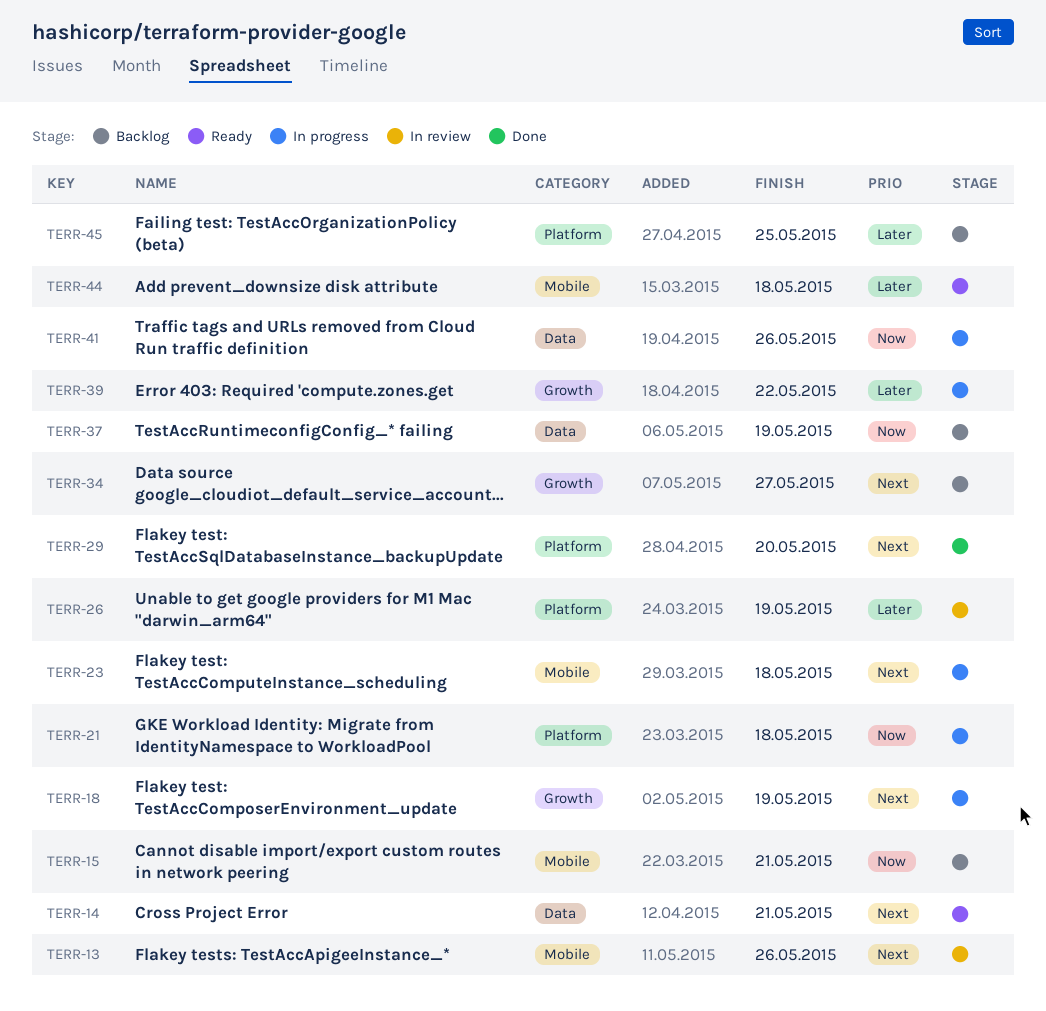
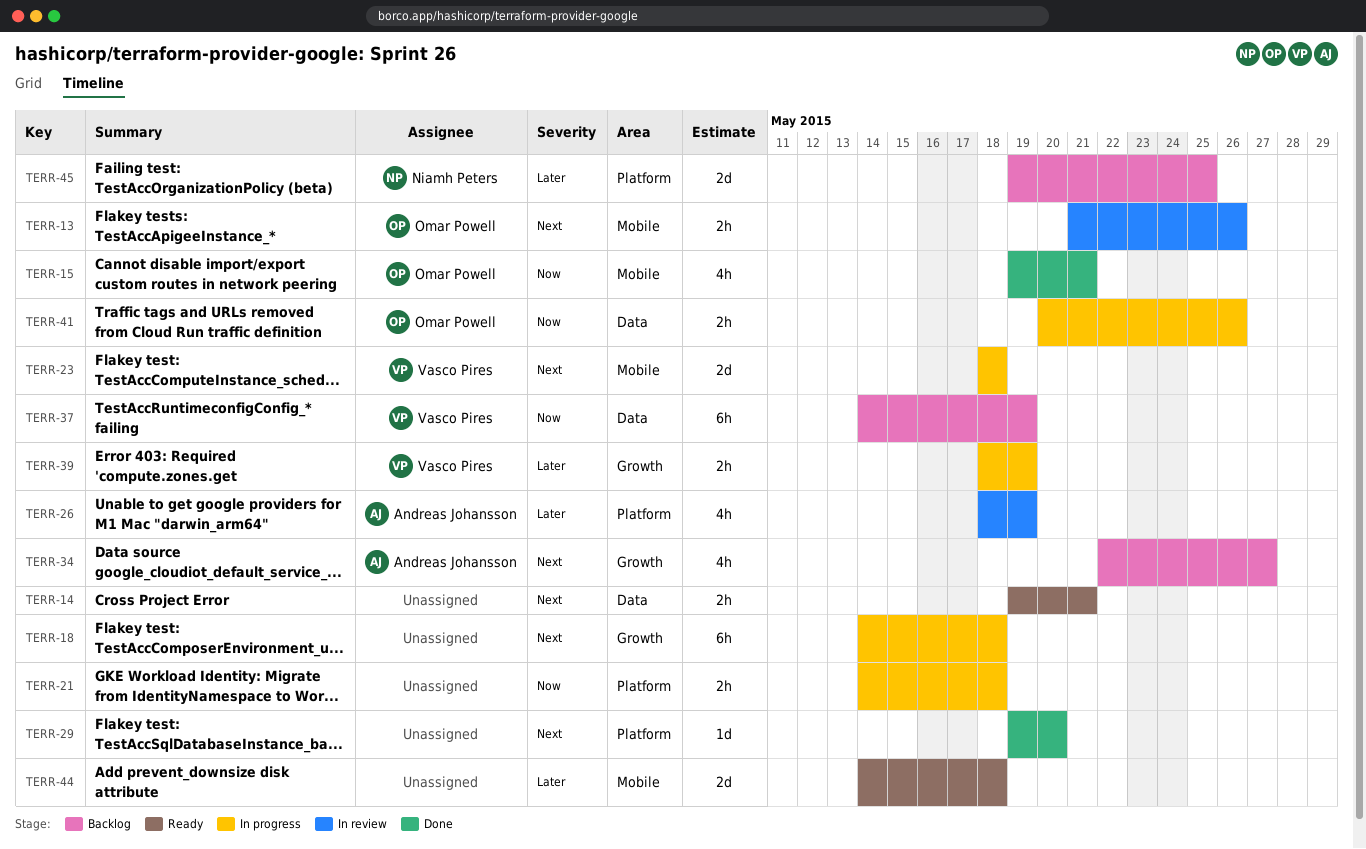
TERR-15, status: Backlog -> Done
TERR-18, due: May 19 -> May 18
TERR-39, due: May 22 -> May 19

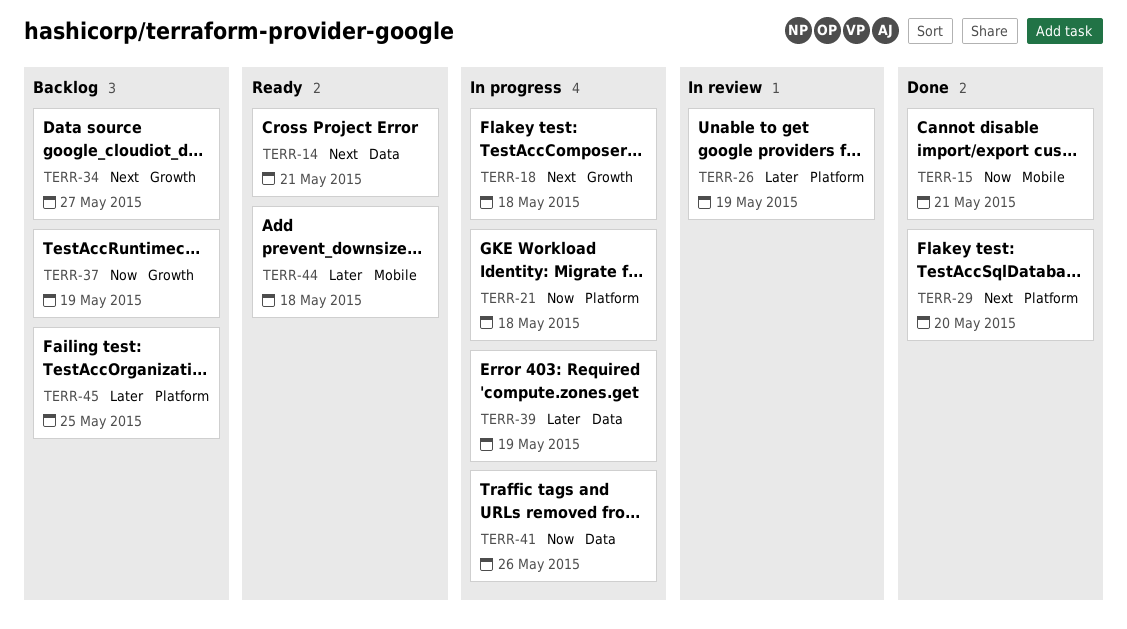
TERR-13: present -> none
TERR-23: present -> none
TERR-37, label: Data -> Growth
TERR-39, label: Growth -> Data

